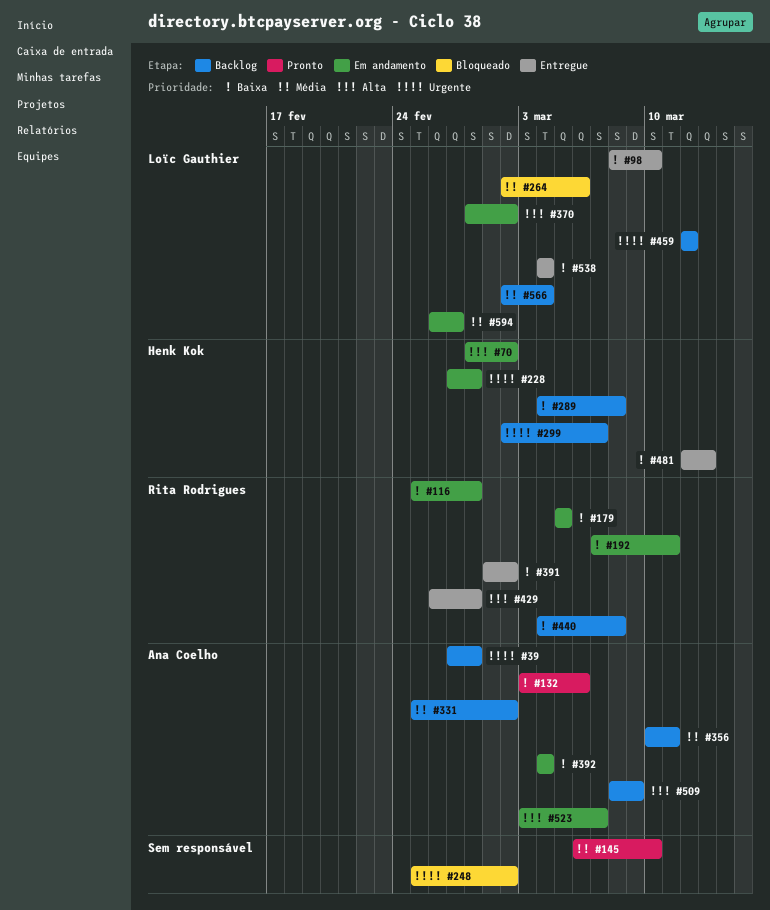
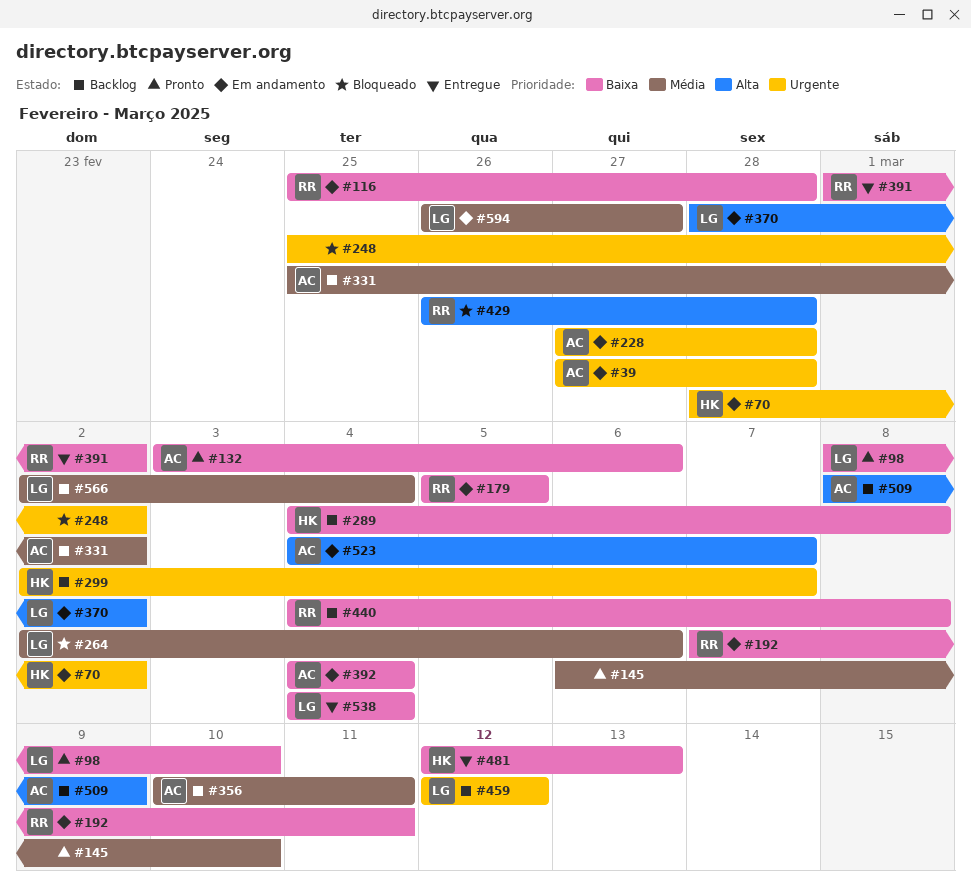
#39, status: Backlog -> Em andamento
#70, priority: Alta -> Urgente
#98, status: Entregue -> Pronto
#228, owner: Henk Kok -> Ana Coelho
#429, status: Entregue -> Bloqueado
#523, start: Mar 3 -> Mar 4

